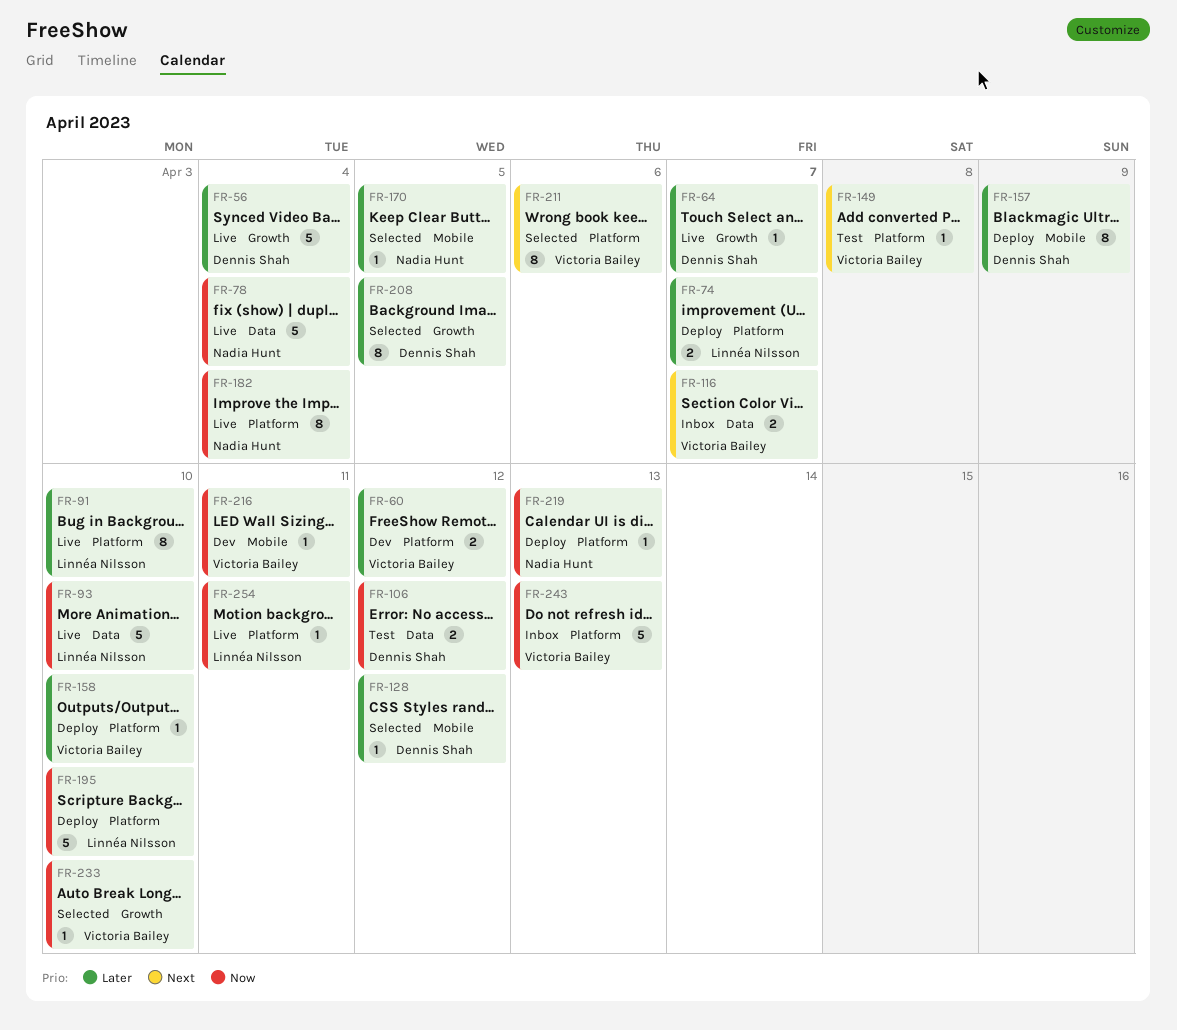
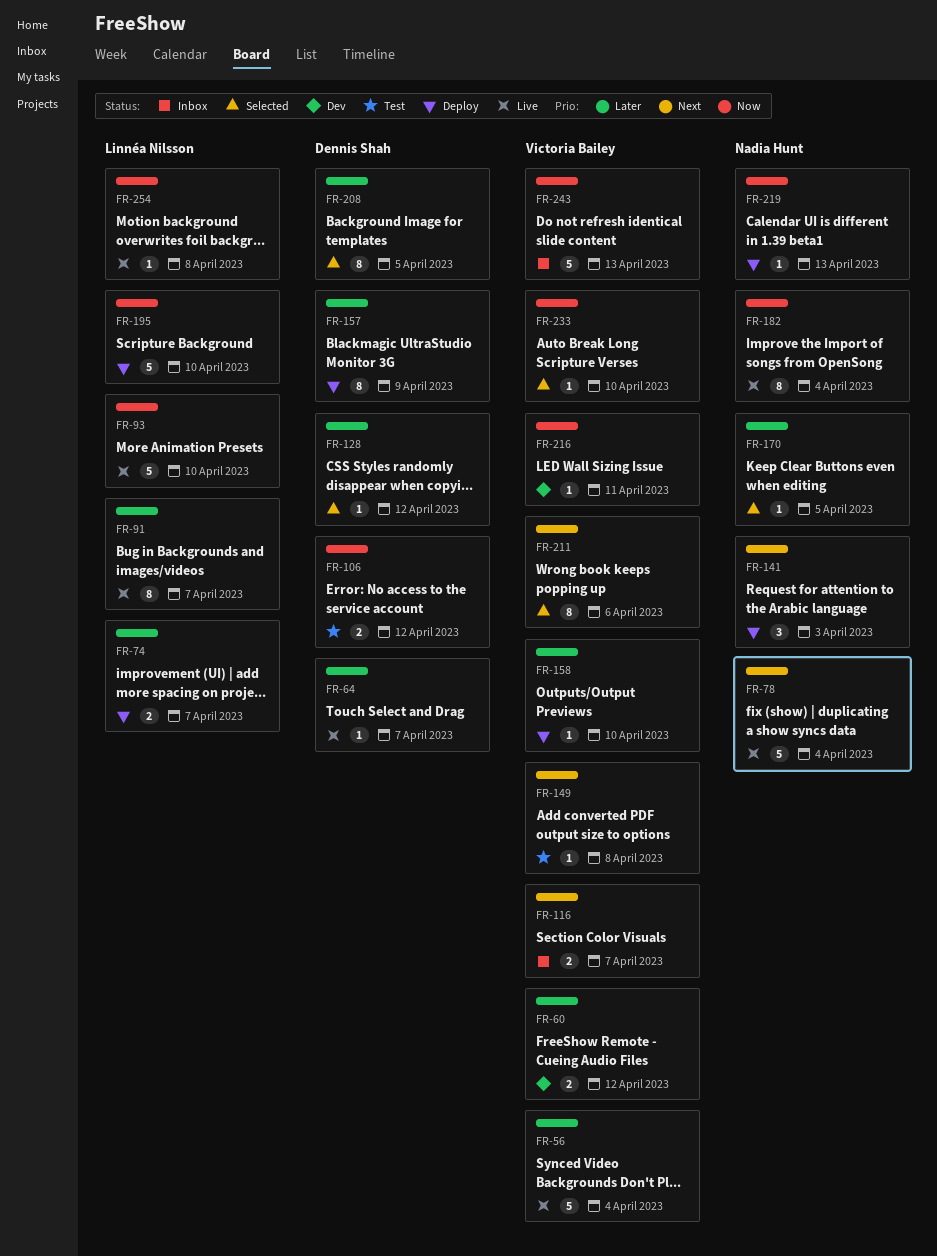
FR-56, owner: Dennis Shah -> Victoria Bailey
FR-78, priority: Now -> Next
FR-91, due: Apr 10 -> Apr 7
FR-141: none -> present
FR-254, due: Apr 11 -> Apr 8

